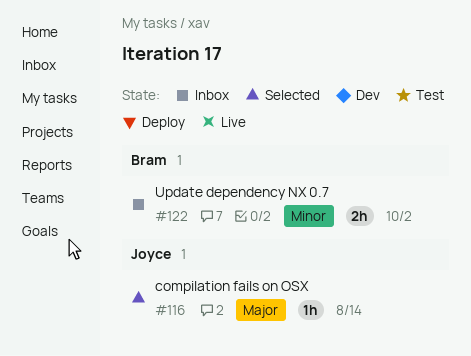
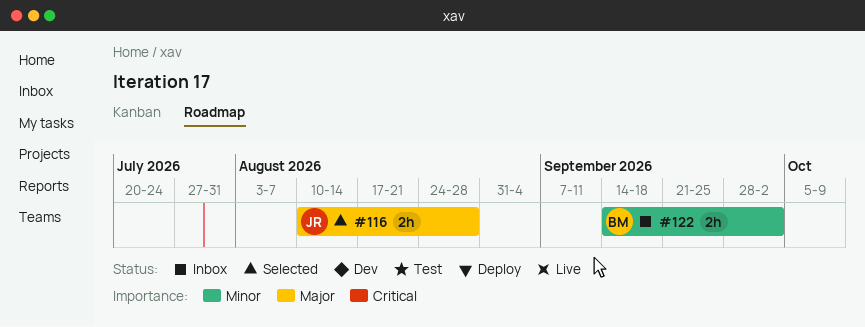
#116, estimate: 1h -> 2h
#116, due: Aug 14 -> Aug 28

